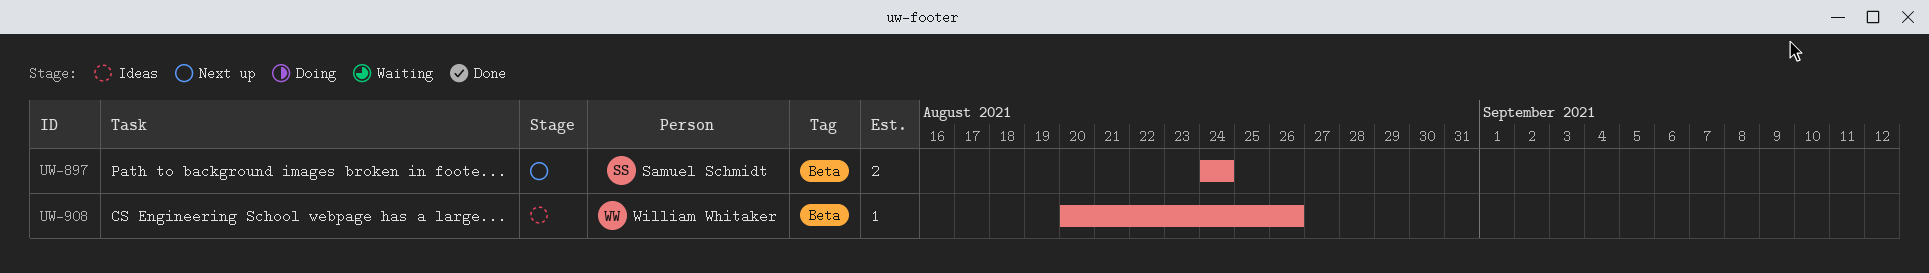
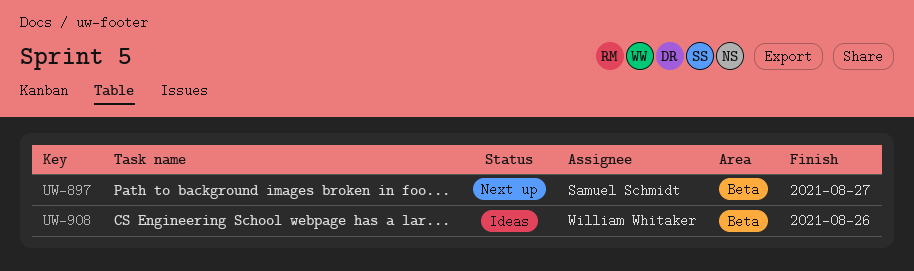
UW-897, due: Aug 24 -> Aug 27

